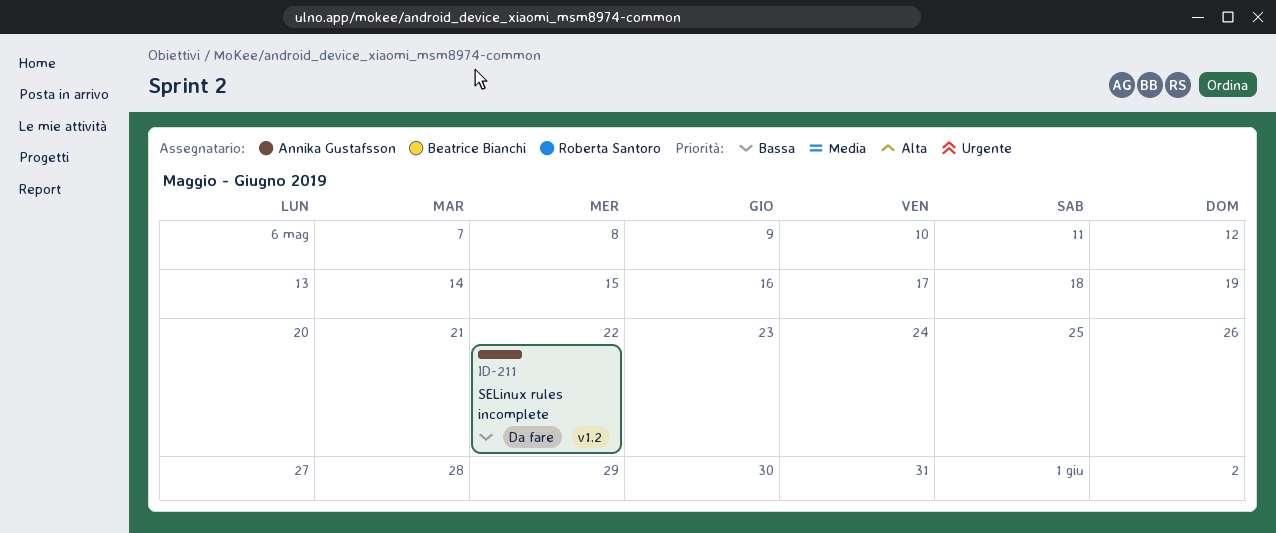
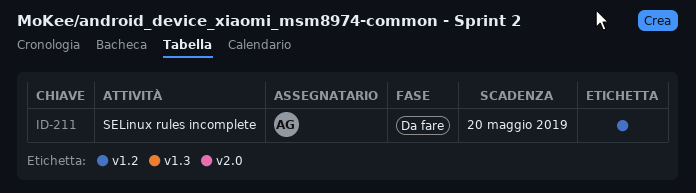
ID-211, due: May 22 -> May 20

